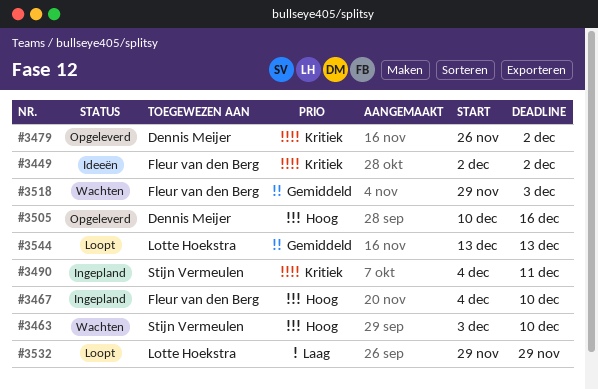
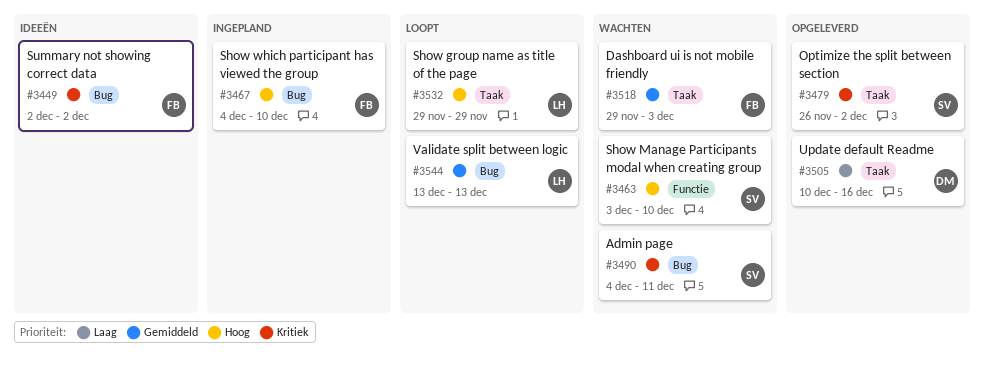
#3479, owner: Dennis Meijer -> Stijn Vermeulen
#3490, status: Ingepland -> Wachten
#3505, priority: Hoog -> Laag
#3532, priority: Laag -> Hoog

